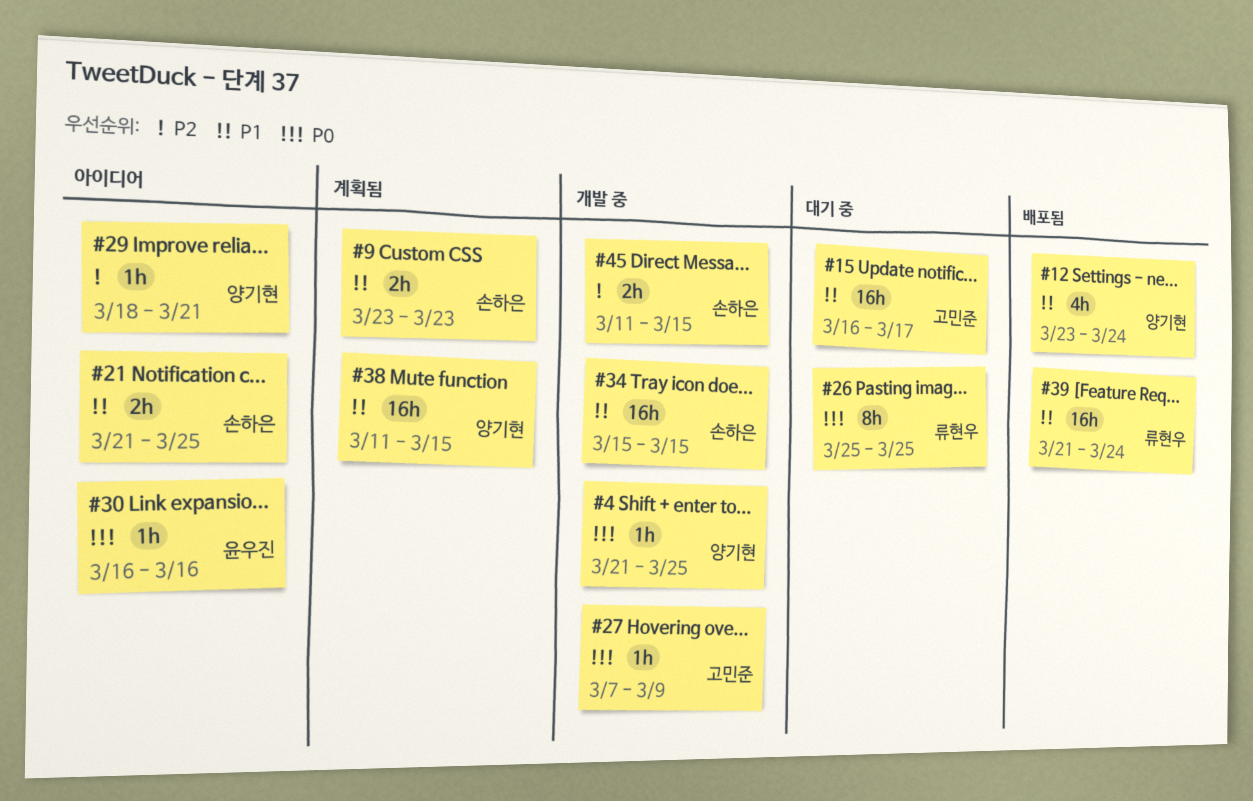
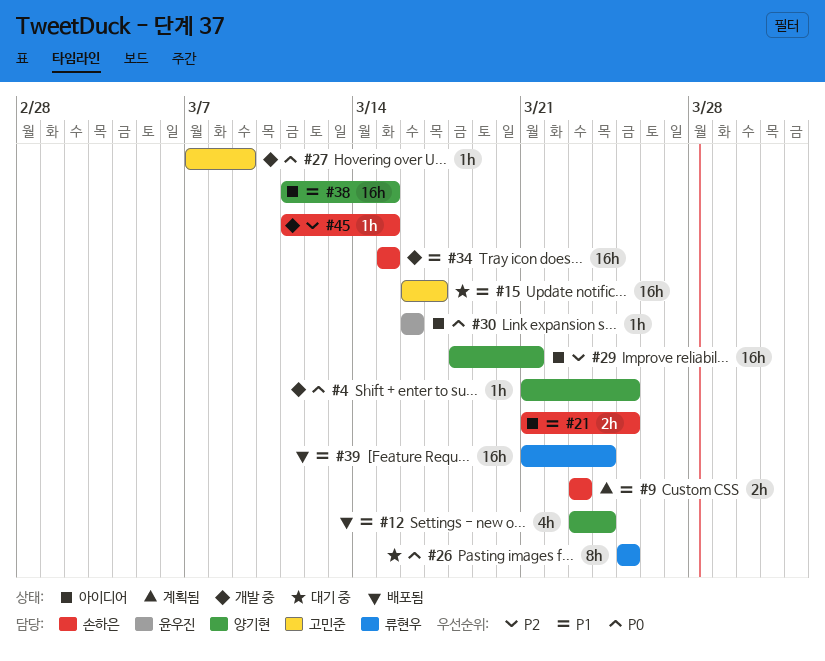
#29, estimate: 1h -> 16h
#38, status: 계획됨 -> 아이디어
#45, estimate: 2h -> 1h

